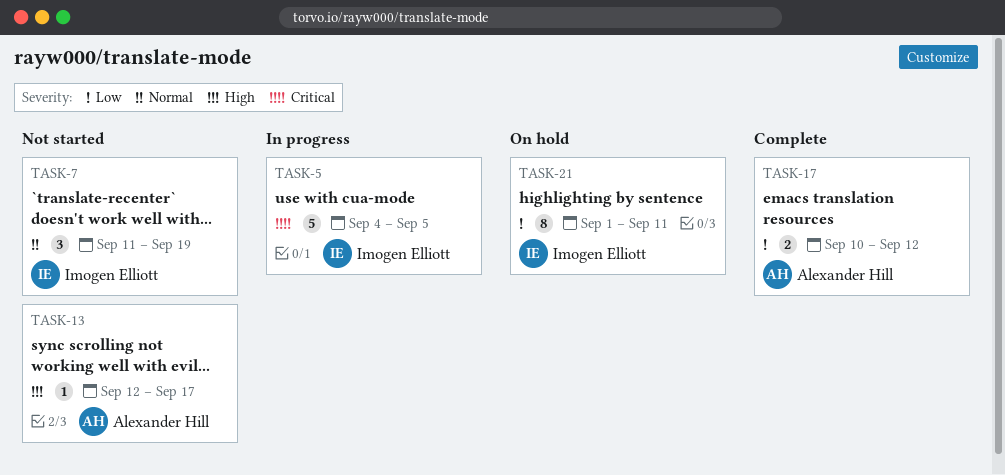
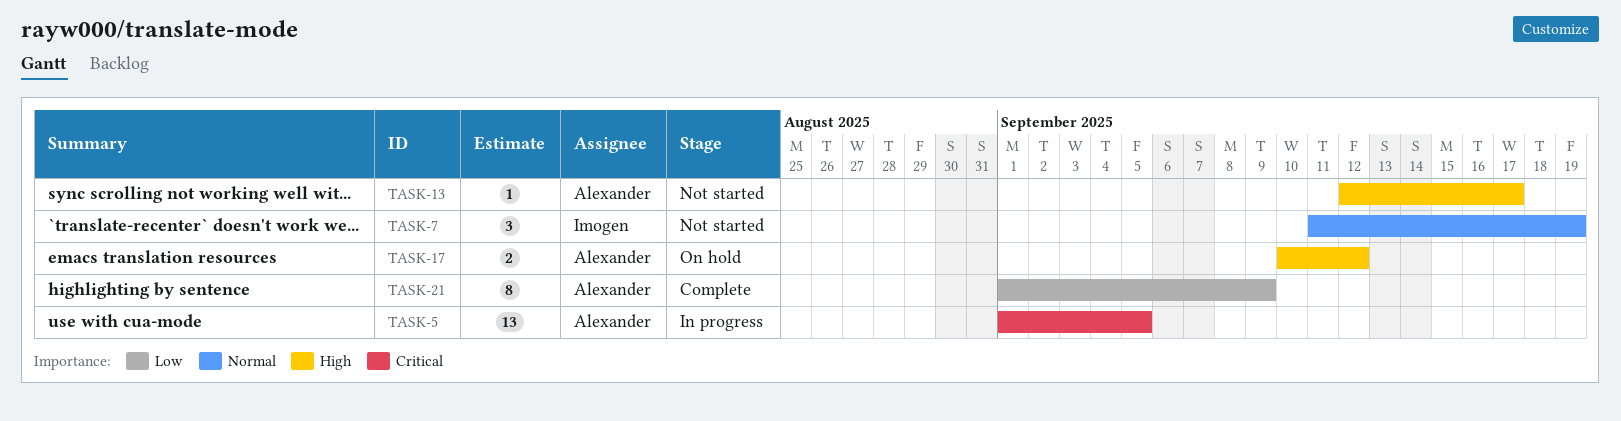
TASK-5, owner: Imogen Elliott -> Alexander Hill
TASK-5, estimate: 5 -> 13
TASK-5, start: Sep 4 -> Sep 1
TASK-17, status: Complete -> On hold
TASK-17, priority: Low -> High
TASK-21, status: On hold -> Complete
TASK-21, owner: Imogen Elliott -> Alexander Hill
TASK-21, due: Sep 11 -> Sep 9

